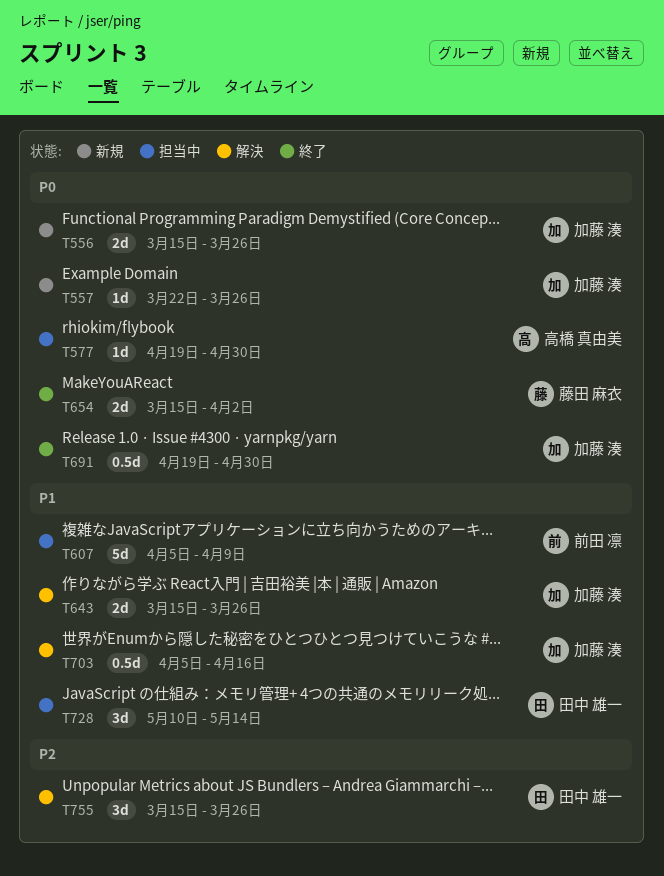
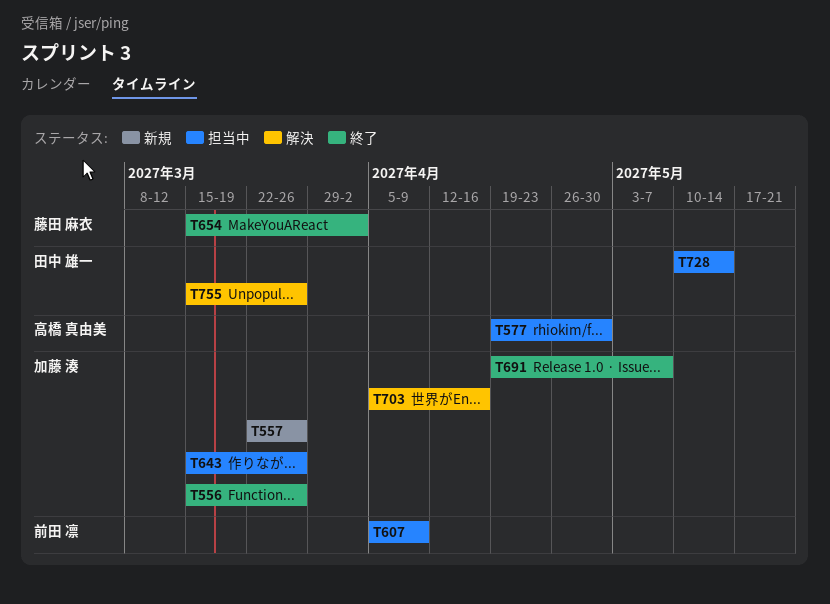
T556, status: 新規 -> 終了
T643, status: 解決 -> 担当中
T691, due: Apr 30 -> May 7

